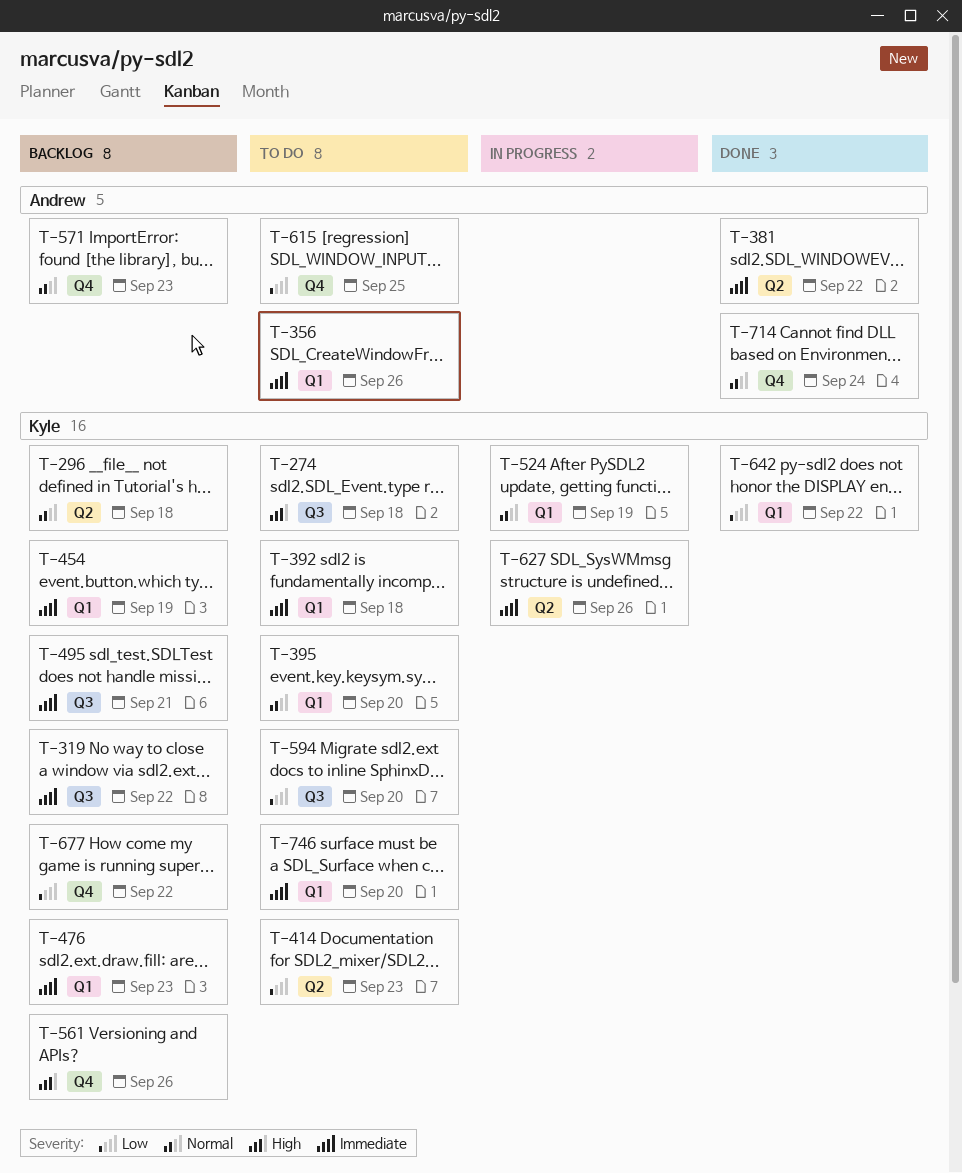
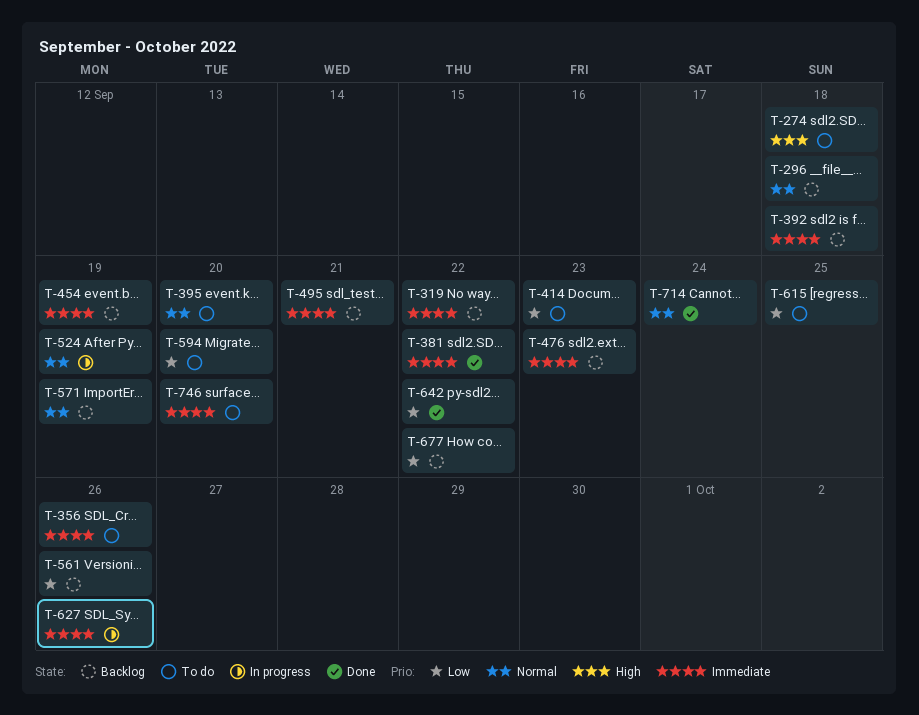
T-392, status: To do -> Backlog
T-561, priority: High -> Low
T-571, due: Sep 23 -> Sep 19

